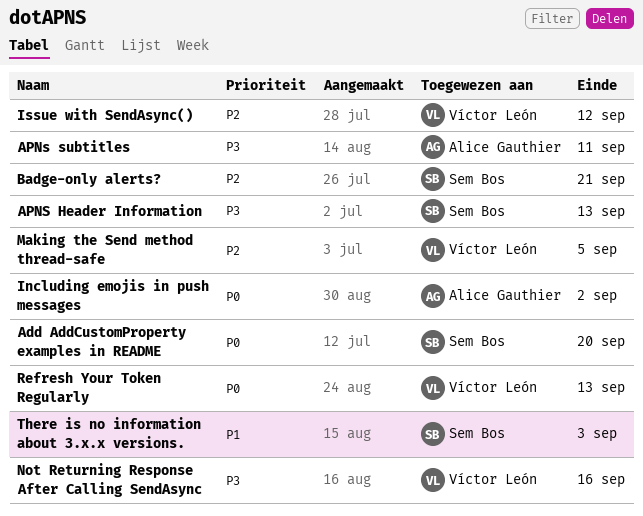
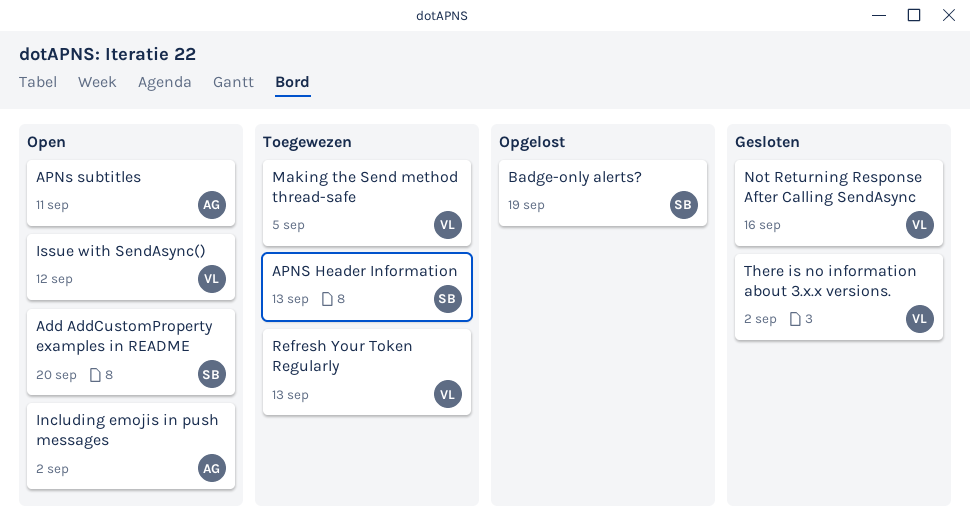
Badge-only alerts?, due: Sep 21 -> Sep 19
There is no information about 3.x.x versions., owner: Sem Bos -> Víctor León
There is no information about 3.x.x versions., due: Sep 3 -> Sep 2

